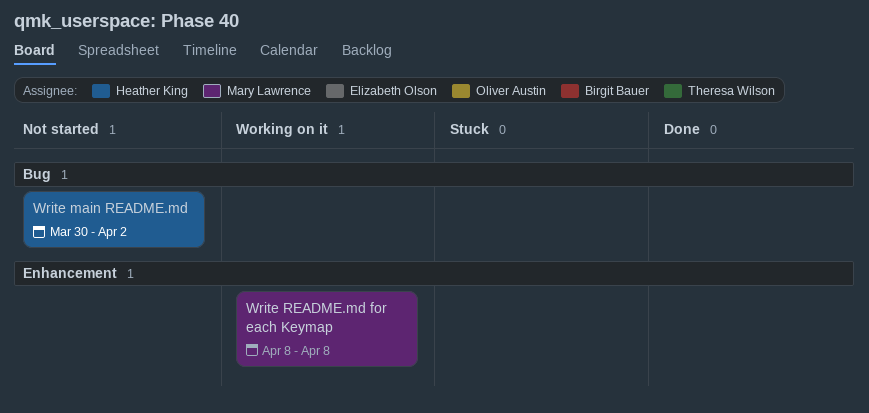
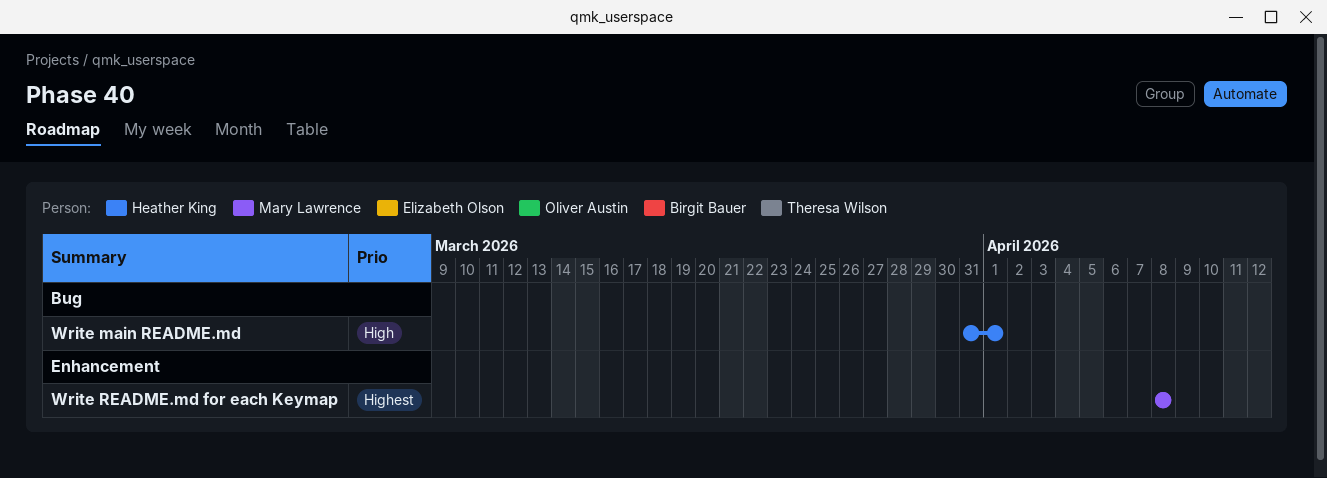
Write main README.md, start: Mar 30 -> Mar 31
Write main README.md, due: Apr 2 -> Apr 1

